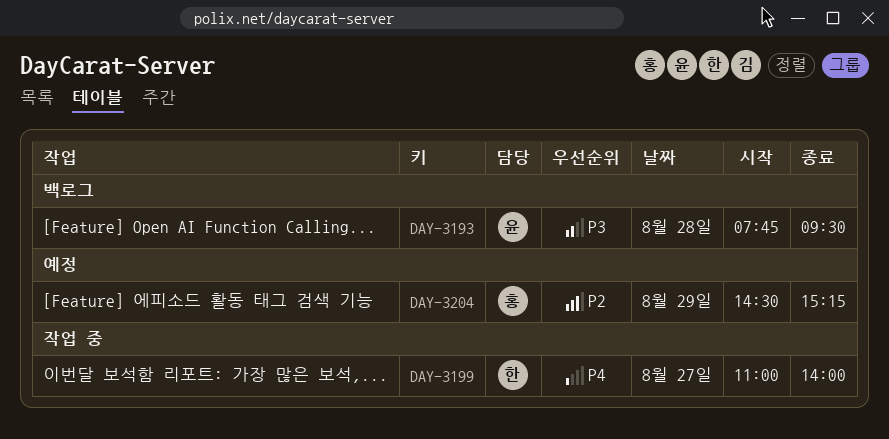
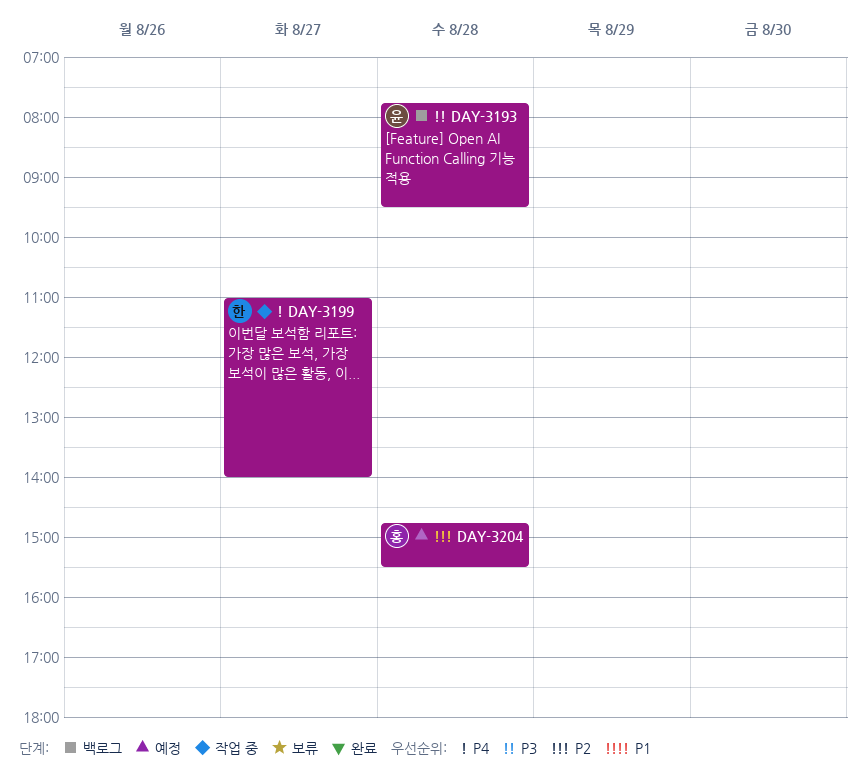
DAY-3204, day: Aug 29 -> Aug 28
DAY-3204, begins: 14:30 -> 14:45
DAY-3204, ends: 15:15 -> 15:30

